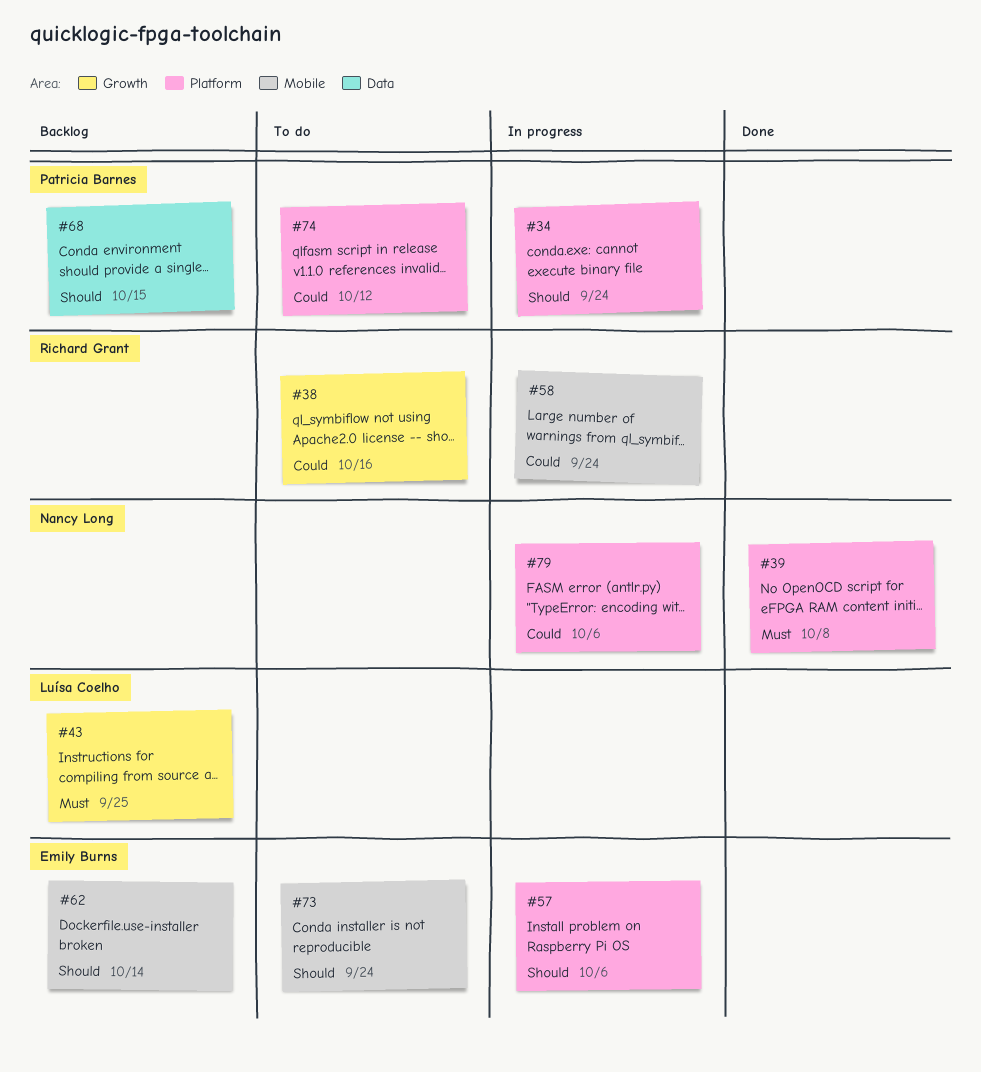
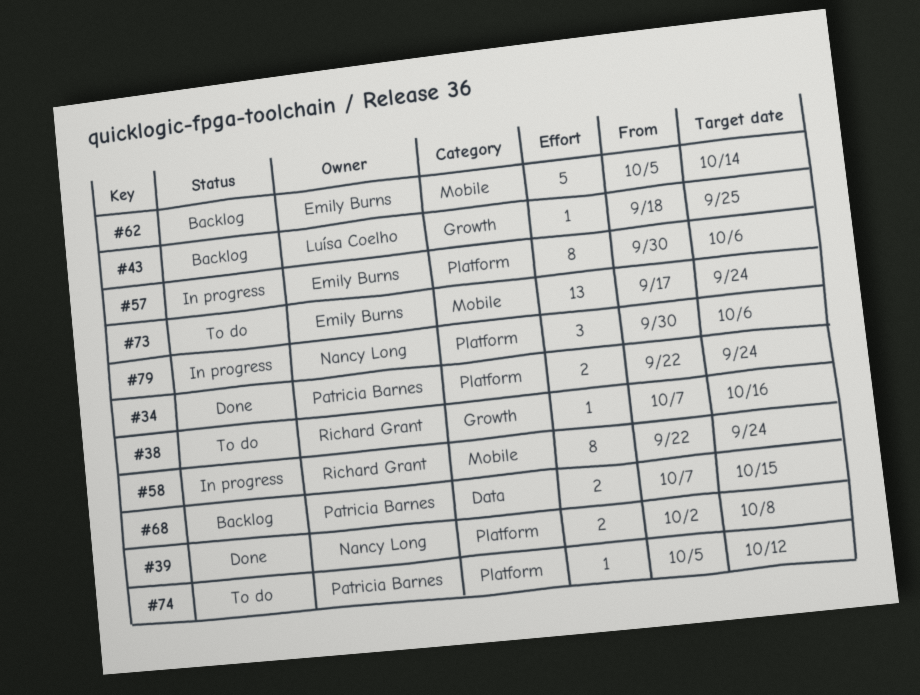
#34, status: In progress -> Done

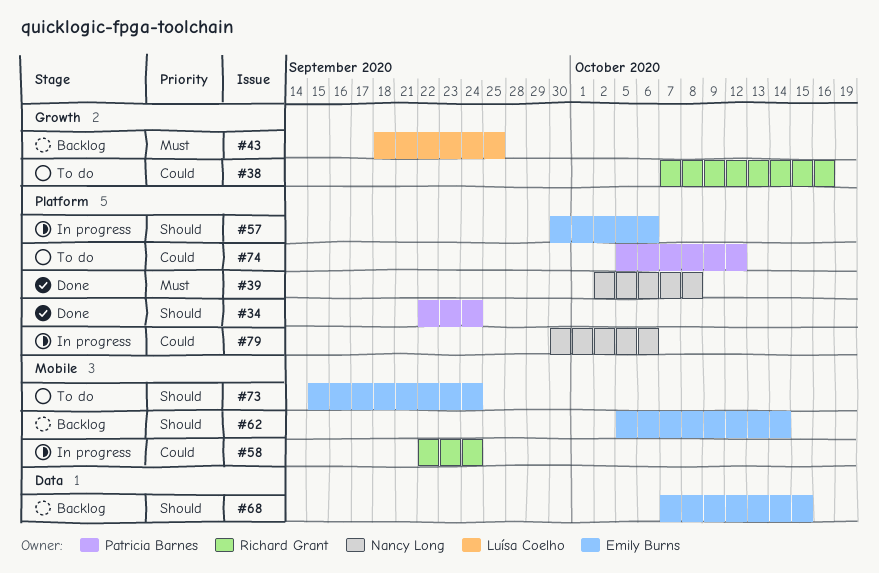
#68, owner: Patricia Barnes -> Emily Burns
#73, start: Sep 17 -> Sep 15

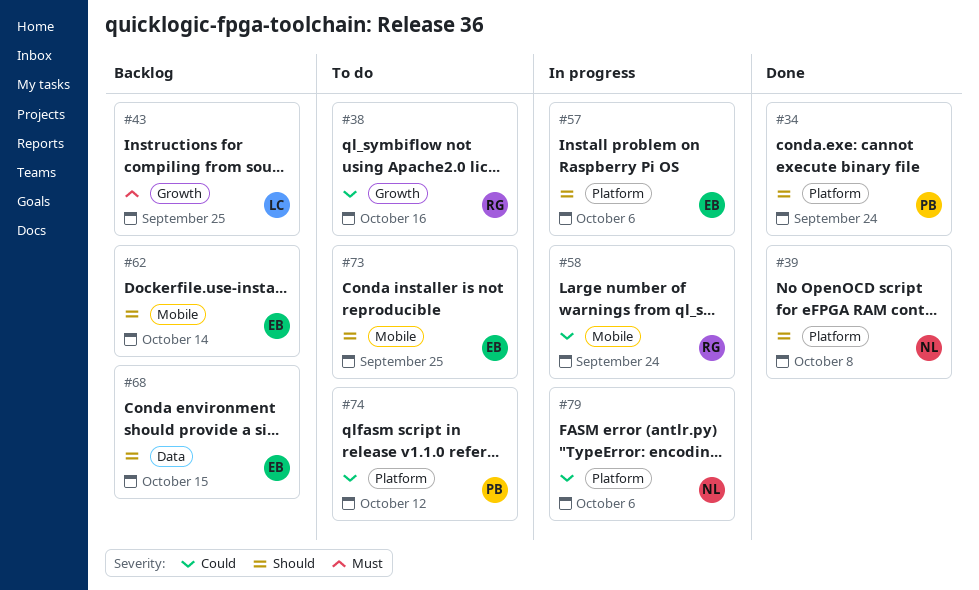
#39, priority: Must -> Should
#73, due: Sep 24 -> Sep 25

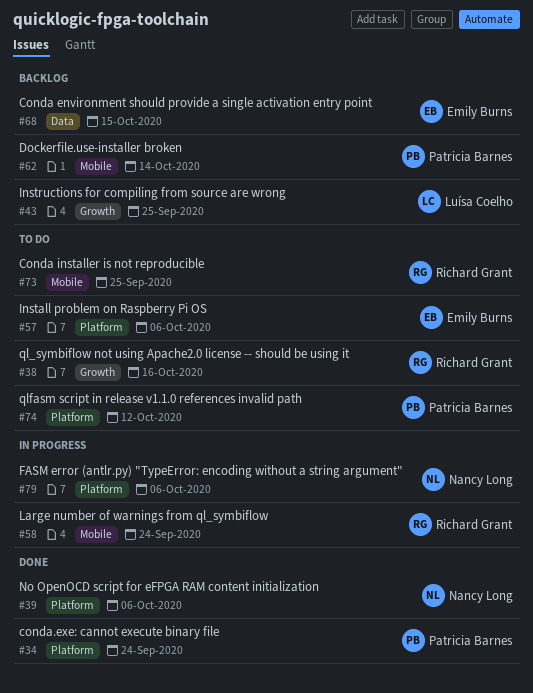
#39, due: Oct 8 -> Oct 6
#57, status: In progress -> To do
#62, owner: Emily Burns -> Patricia Barnes
#73, owner: Emily Burns -> Richard Grant

